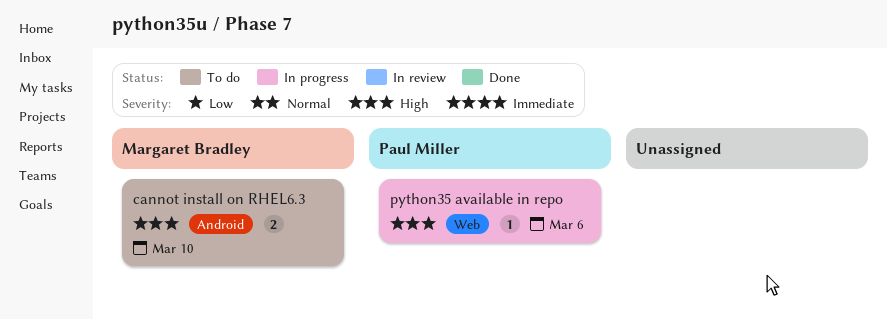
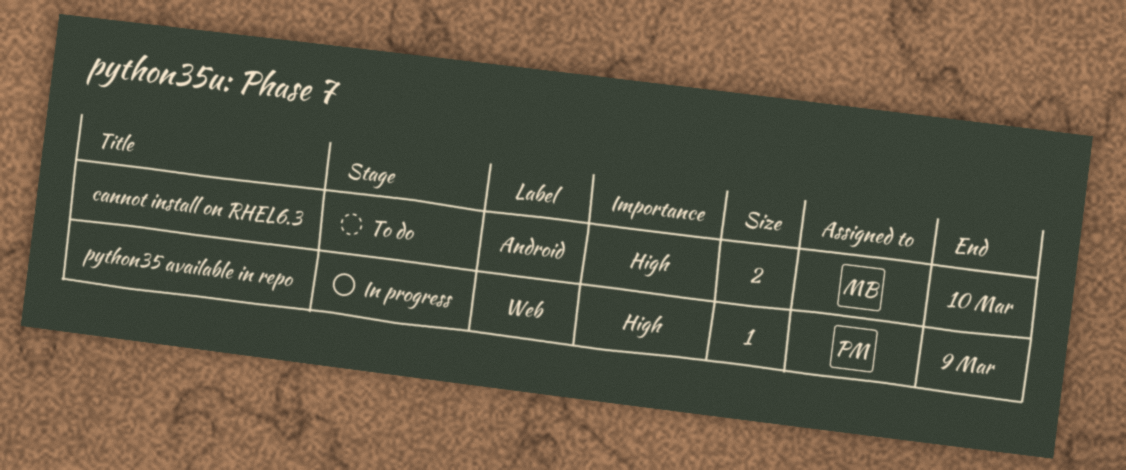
python35 available in repo, due: Mar 6 -> Mar 9

